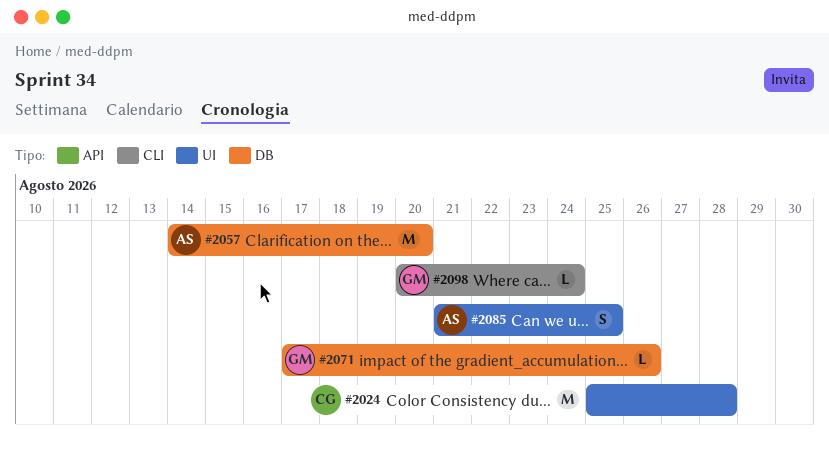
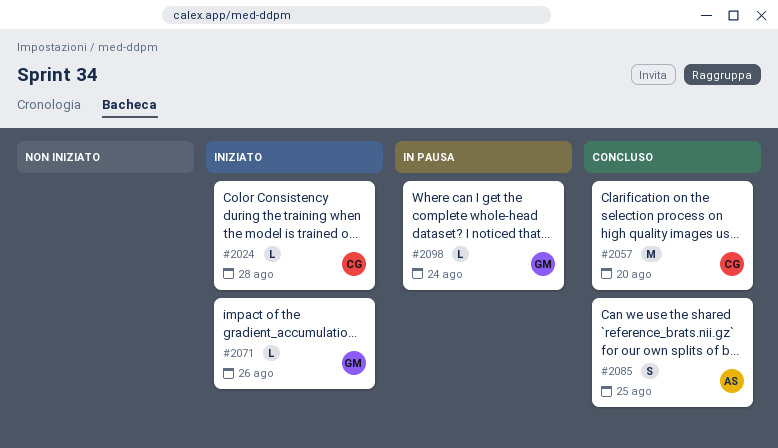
#2024, estimate: M -> L
#2057, owner: AS -> CG

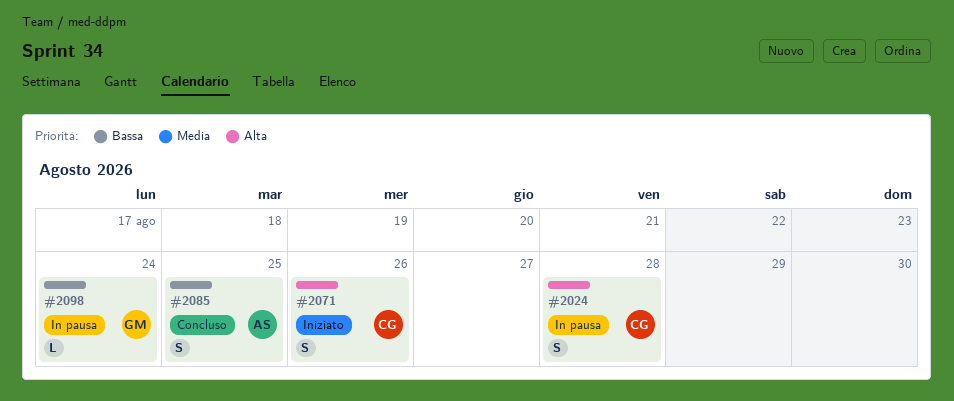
#2024, status: Iniziato -> In pausa
#2024, estimate: L -> S
#2057: present -> none
#2071, owner: GM -> CG
#2071, estimate: L -> S

